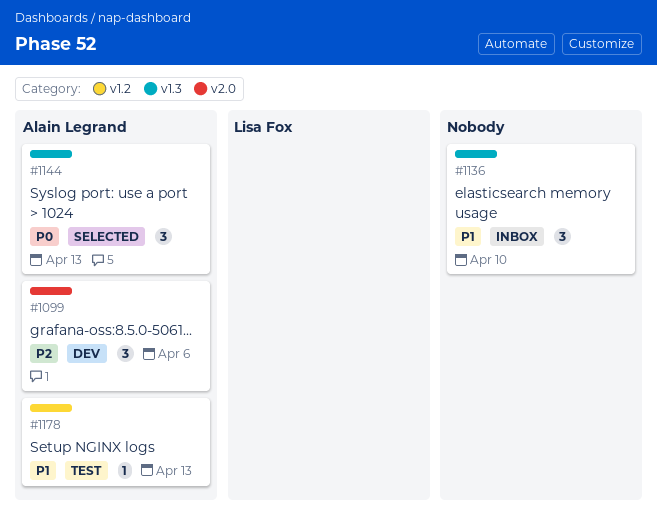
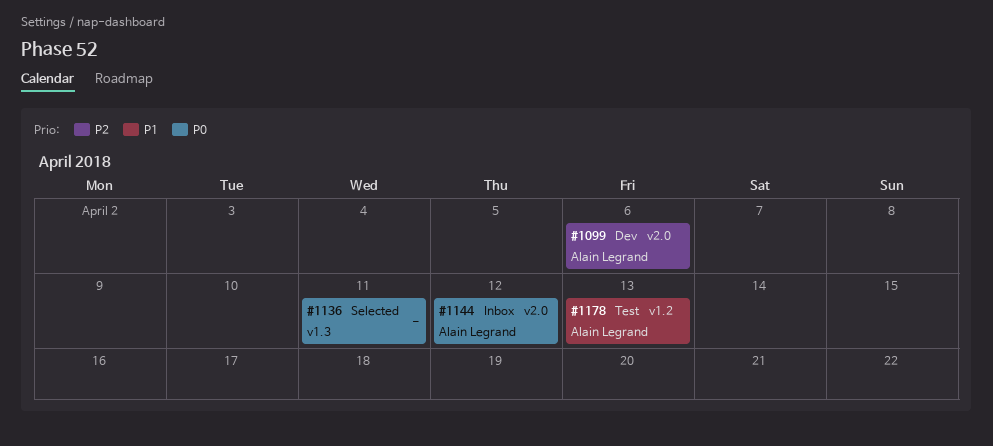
#1136, status: Inbox -> Selected
#1136, priority: P1 -> P0
#1136, due: Apr 10 -> Apr 11
#1144, status: Selected -> Inbox
#1144, label: v1.3 -> v2.0
#1144, due: Apr 13 -> Apr 12

